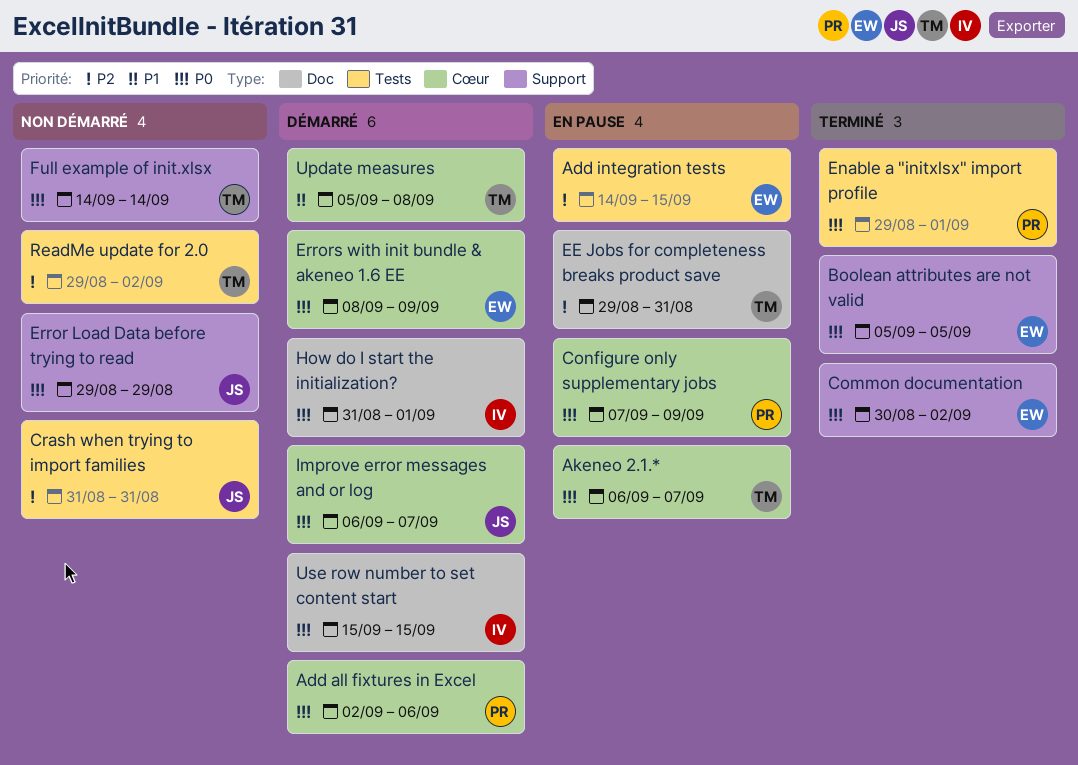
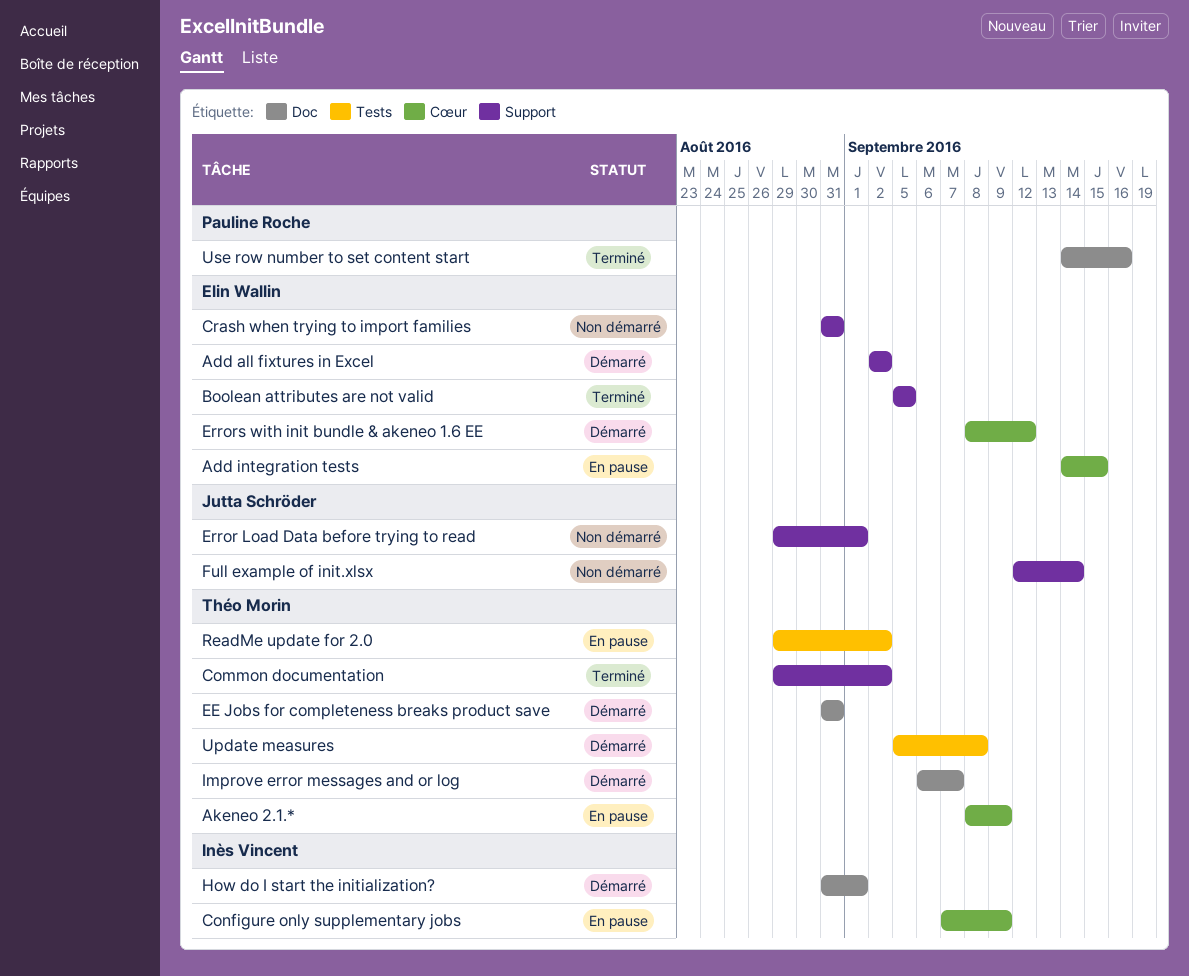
Add all fixtures in Excel, owner: Pauline Roche -> Elin Wallin
Add all fixtures in Excel, label: Cœur -> Support
Add all fixtures in Excel, due: Sep 6 -> Sep 2
Add integration tests, label: Tests -> Cœur
Akeneo 2.1.*, start: Sep 6 -> Sep 8
Akeneo 2.1.*, due: Sep 7 -> Sep 9
Common documentation, owner: Elin Wallin -> Théo Morin
Common documentation, start: Aug 30 -> Aug 29
Configure only supplementary jobs, owner: Pauline Roche -> Inès Vincent
Crash when trying to import families, owner: Jutta Schröder -> Elin Wallin
Crash when trying to import families, label: Tests -> Support
EE Jobs for completeness breaks product save, status: En pause -> Démarré
EE Jobs for completeness breaks product save, start: Aug 29 -> Aug 31
Enable a "initxlsx" import profile: present -> none
Error Load Data before trying to read, due: Aug 29 -> Sep 1
Errors with init bundle & akeneo 1.6 EE, due: Sep 9 -> Sep 12
Full example of init.xlsx, owner: Théo Morin -> Jutta Schröder
Full example of init.xlsx, start: Sep 14 -> Sep 12
Improve error messages and or log, owner: Jutta Schröder -> Théo Morin
Improve error messages and or log, label: Cœur -> Doc
ReadMe update for 2.0, status: Non démarré -> En pause
Update measures, label: Cœur -> Tests
Use row number to set content start, status: Démarré -> Terminé
Use row number to set content start, owner: Inès Vincent -> Pauline Roche
Use row number to set content start, start: Sep 15 -> Sep 14
Use row number to set content start, due: Sep 15 -> Sep 16

